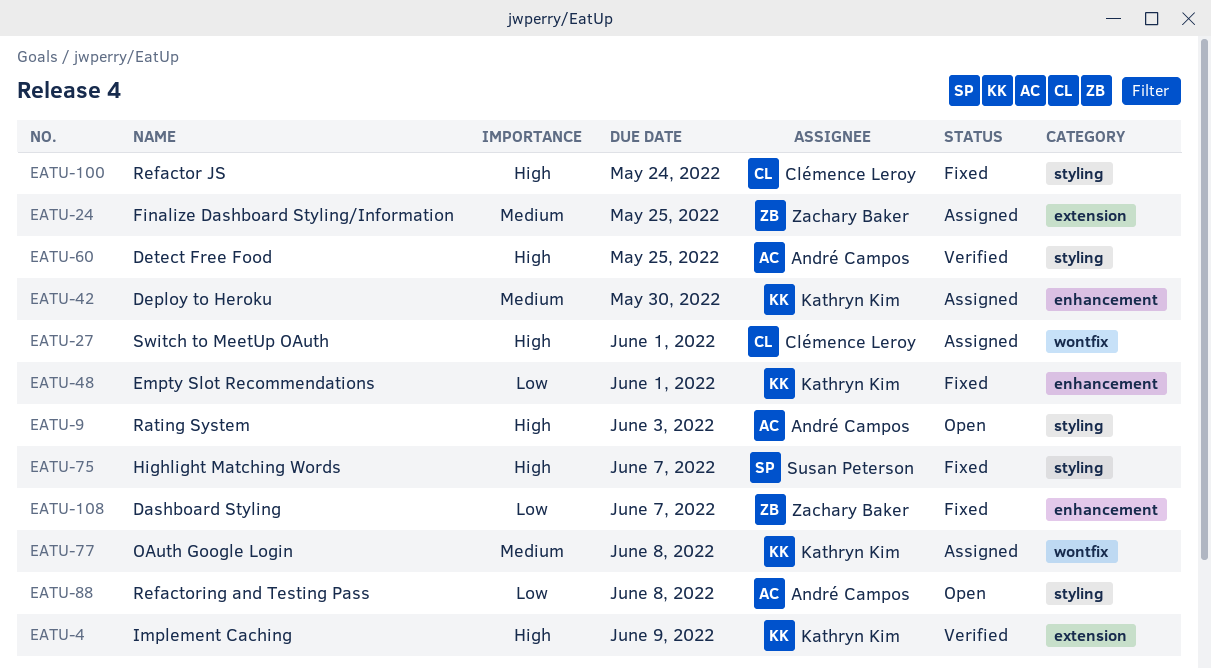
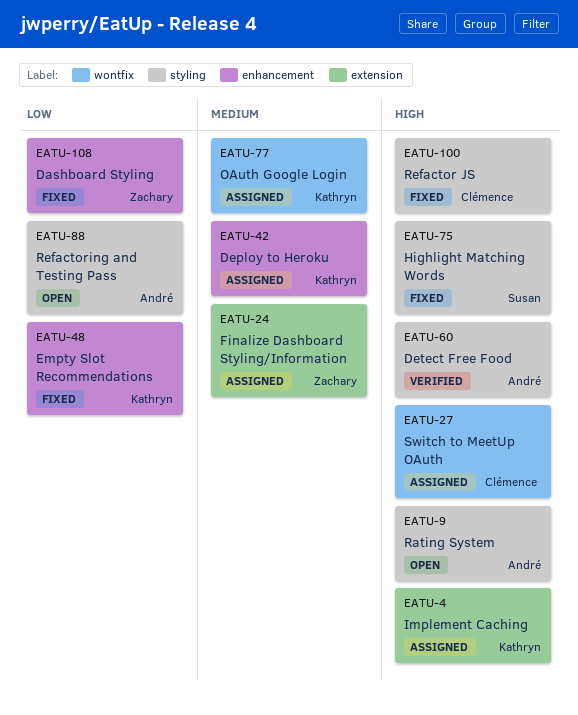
EATU-4, status: Verified -> Assigned

